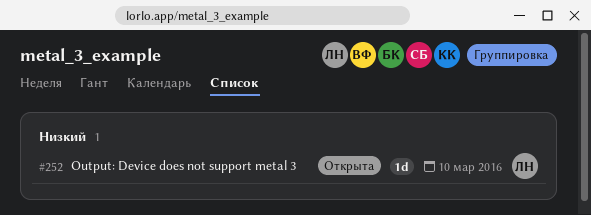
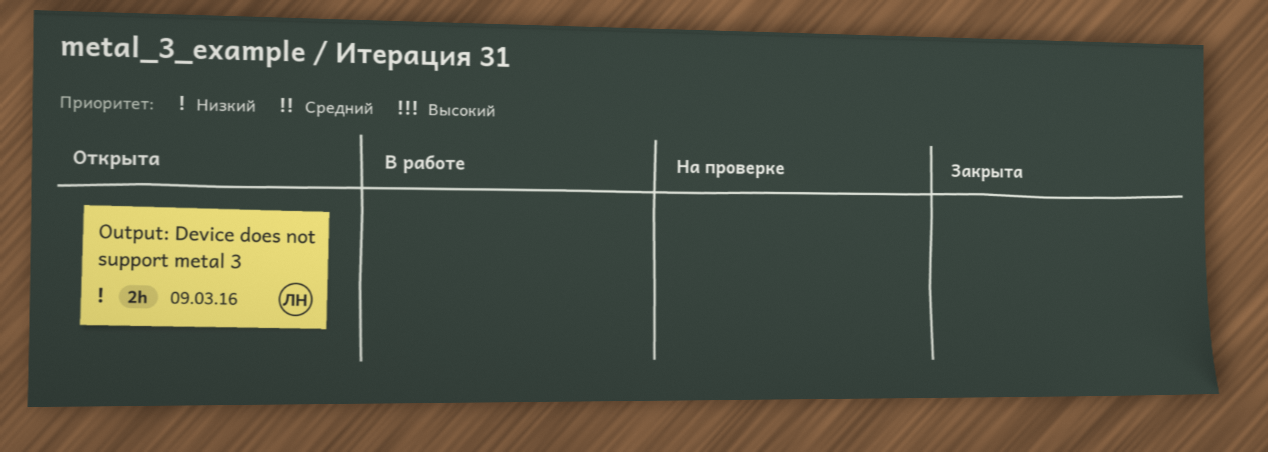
Output: Device does not support metal 3, estimate: 1d -> 2h
Output: Device does not support metal 3, due: Mar 10 -> Mar 9

